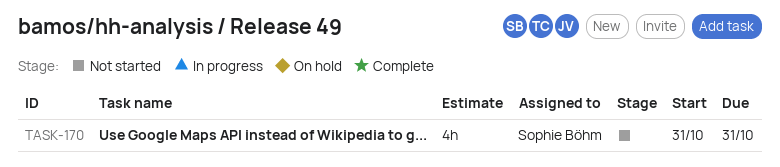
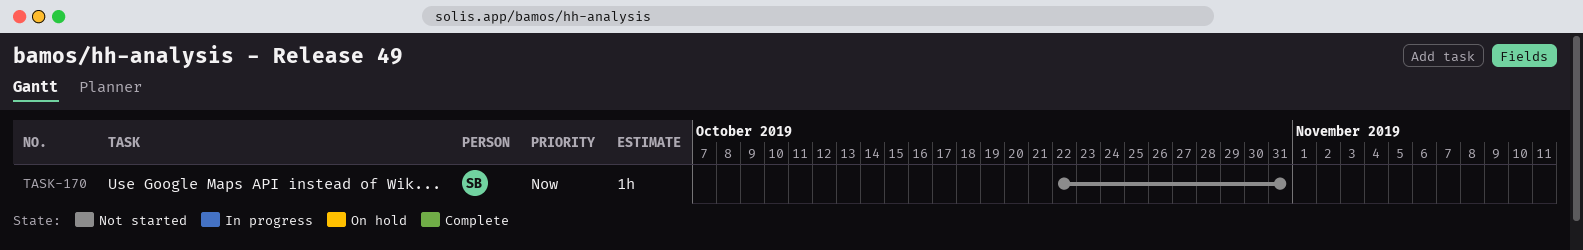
TASK-170, estimate: 4h -> 1h
TASK-170, start: Oct 31 -> Oct 22

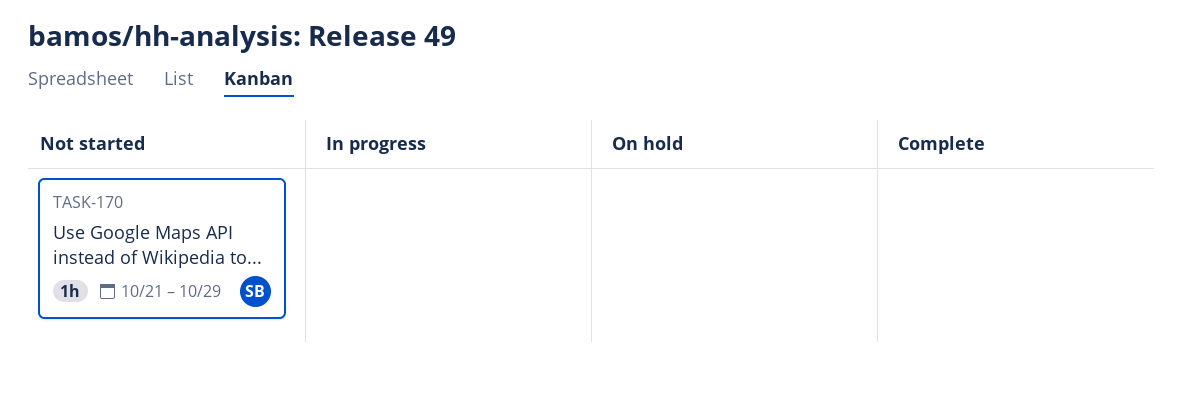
TASK-170, start: Oct 22 -> Oct 21
TASK-170, due: Oct 31 -> Oct 29

